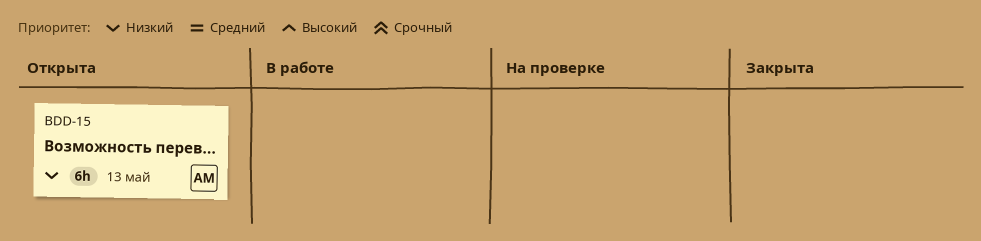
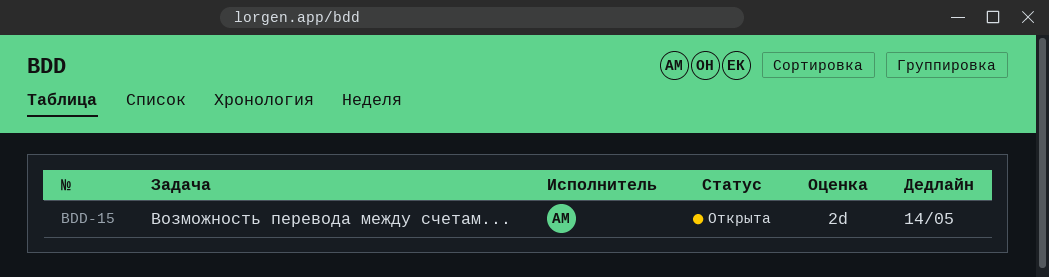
BDD-15, estimate: 6h -> 2d
BDD-15, due: May 13 -> May 14

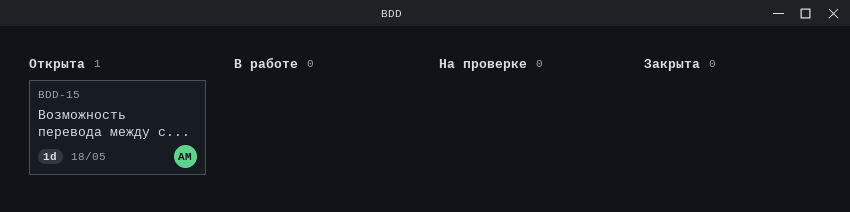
BDD-15, estimate: 2d -> 1d
BDD-15, due: May 14 -> May 18

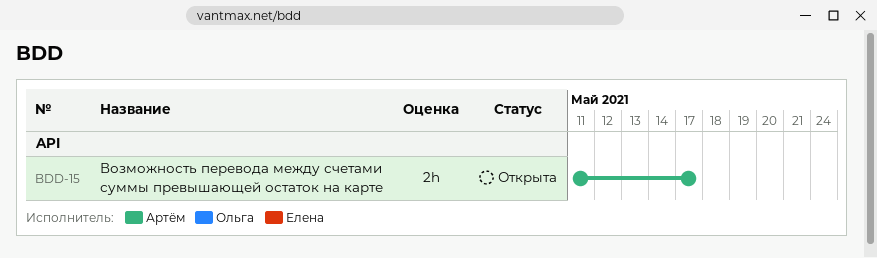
BDD-15, estimate: 1d -> 2h
BDD-15, due: May 18 -> May 17

